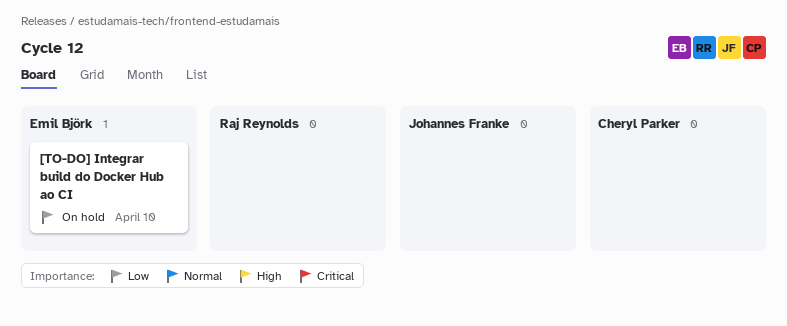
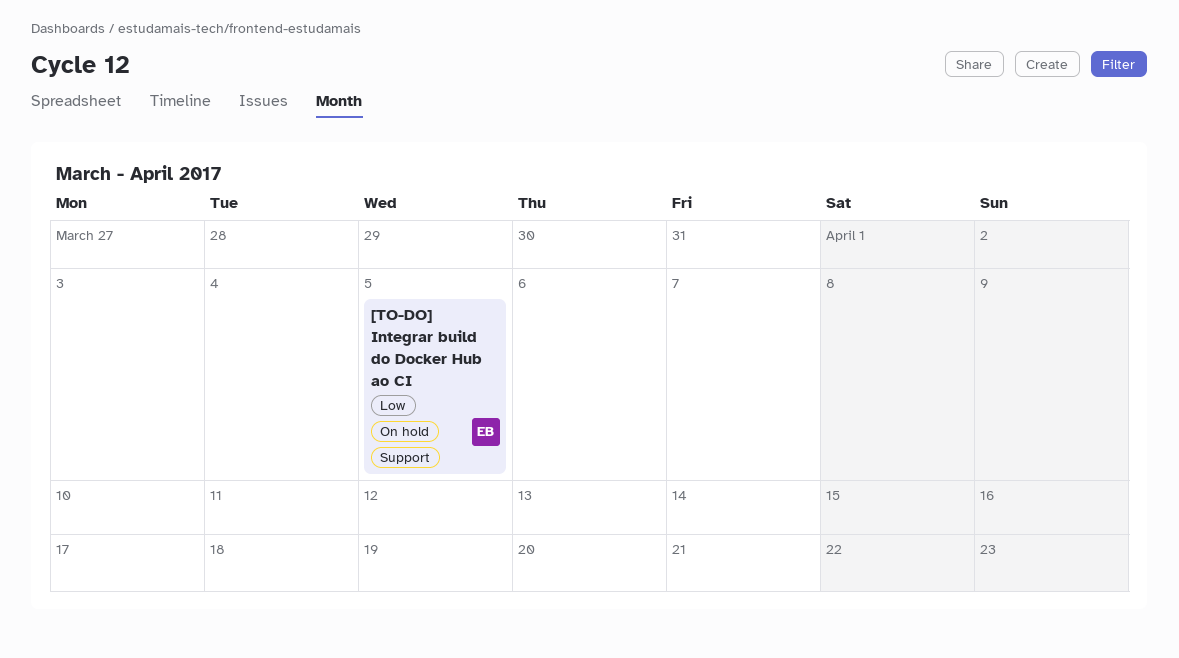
[TO-DO] Integrar build do Docker Hub ao CI, due: Apr 10 -> Apr 5

